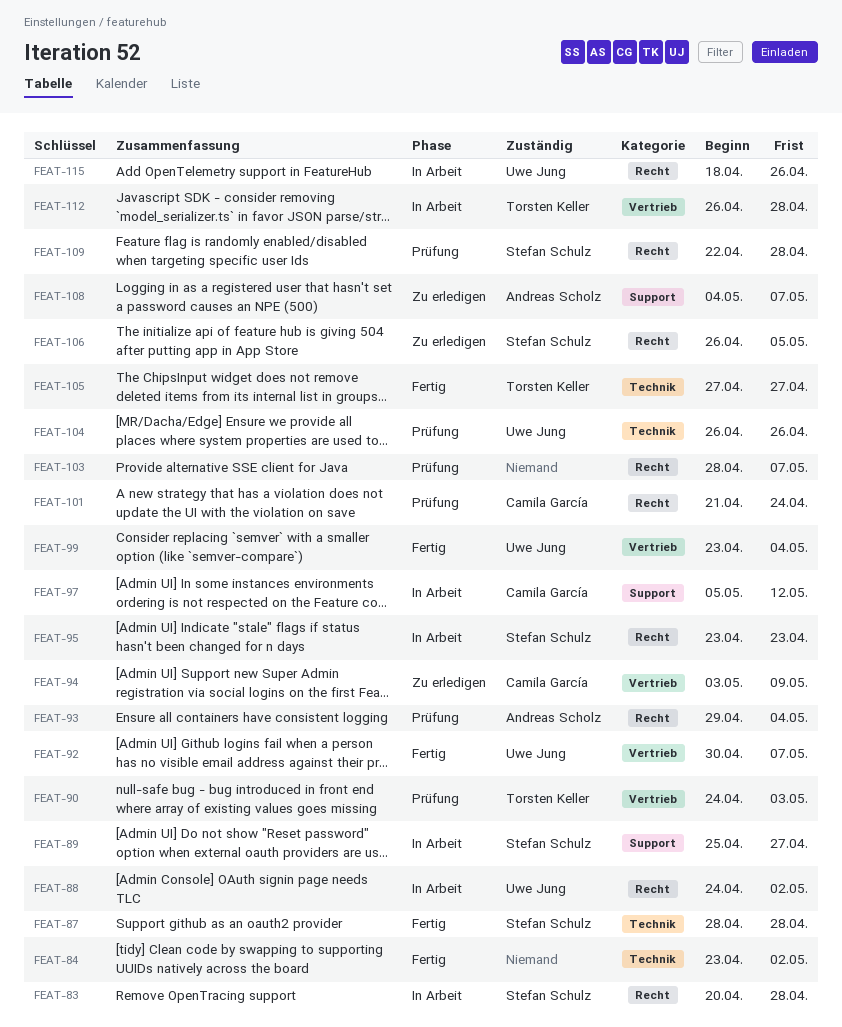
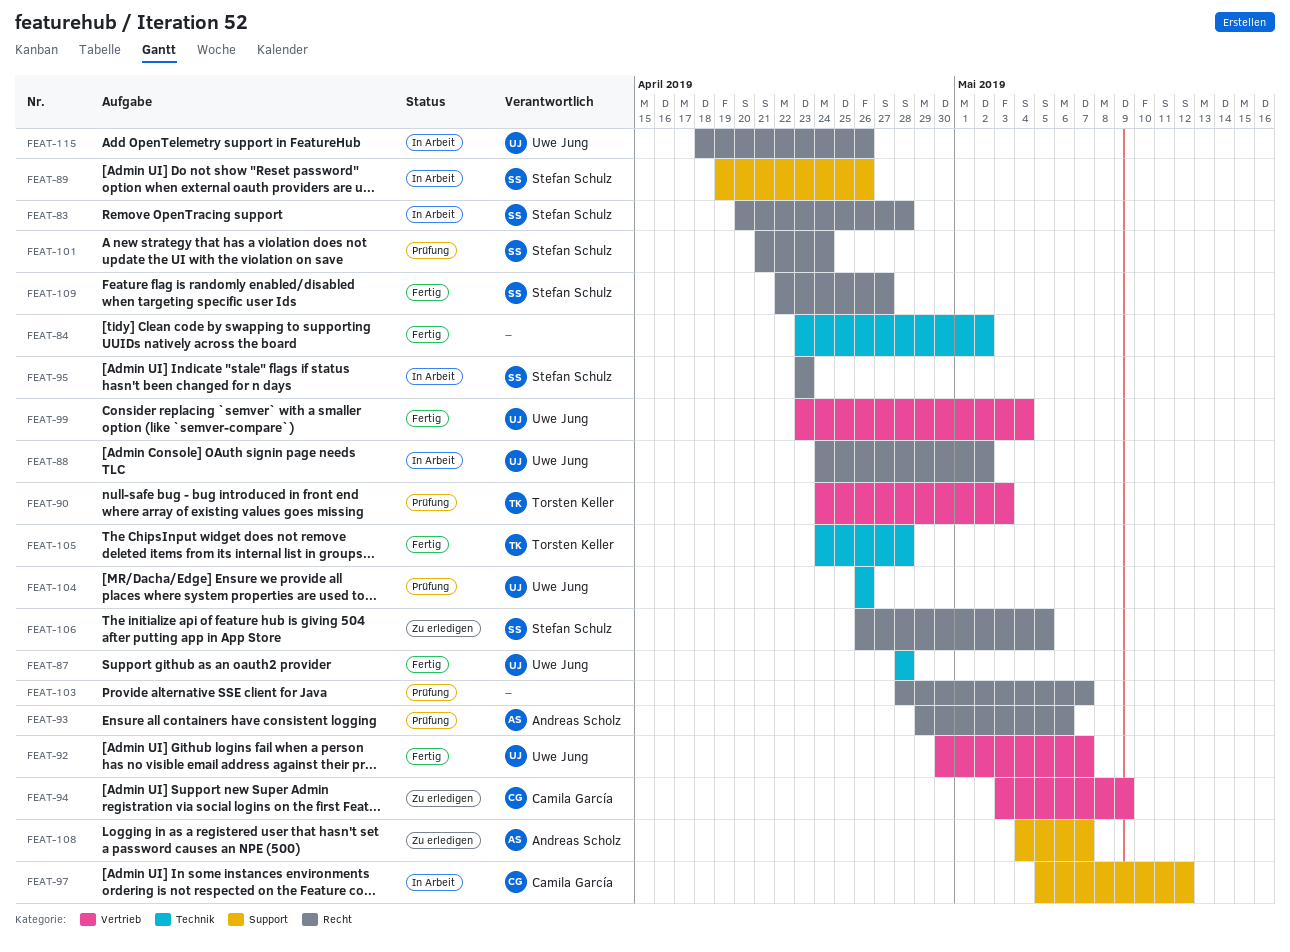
FEAT-87, owner: Stefan Schulz -> Uwe Jung
FEAT-89, start: Apr 25 -> Apr 19
FEAT-89, due: Apr 27 -> Apr 26
FEAT-93, due: May 4 -> May 6
FEAT-101, owner: Camila García -> Stefan Schulz
FEAT-105, start: Apr 27 -> Apr 24
FEAT-105, due: Apr 27 -> Apr 28
FEAT-109, status: Prüfung -> Fertig
FEAT-109, due: Apr 28 -> Apr 27
FEAT-112: present -> none

